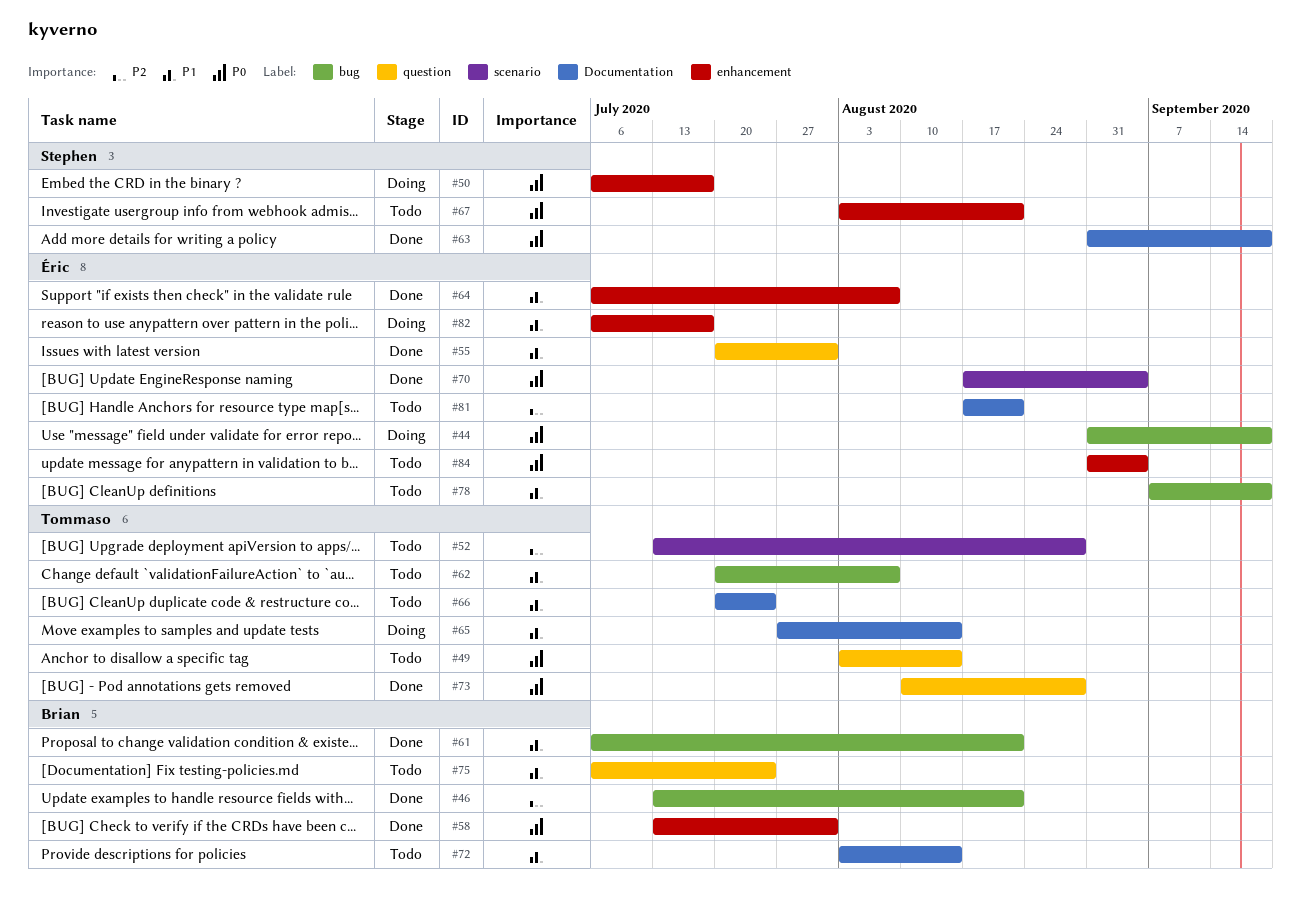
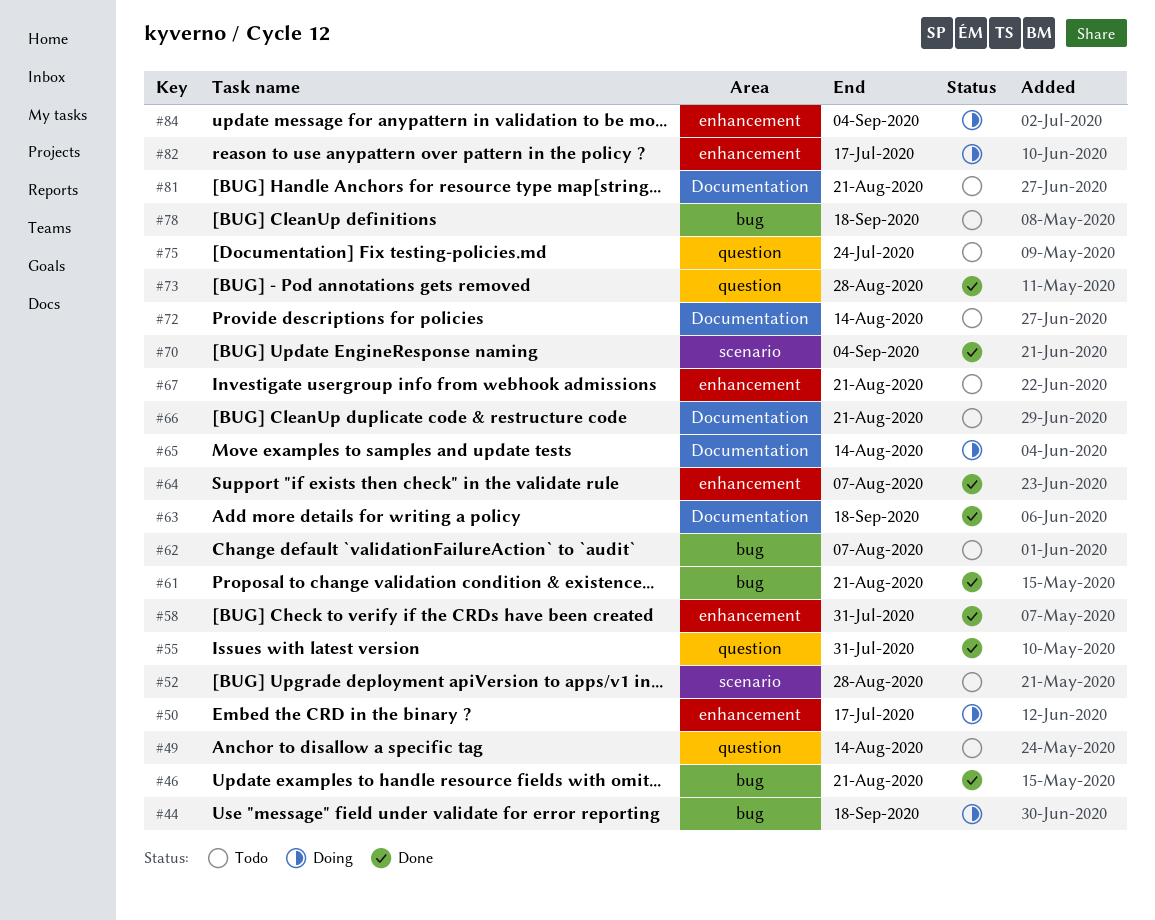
#66, due: Jul 24 -> Aug 21
#84, status: Todo -> Doing

